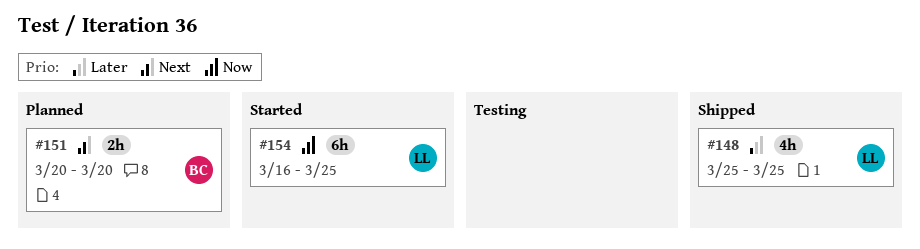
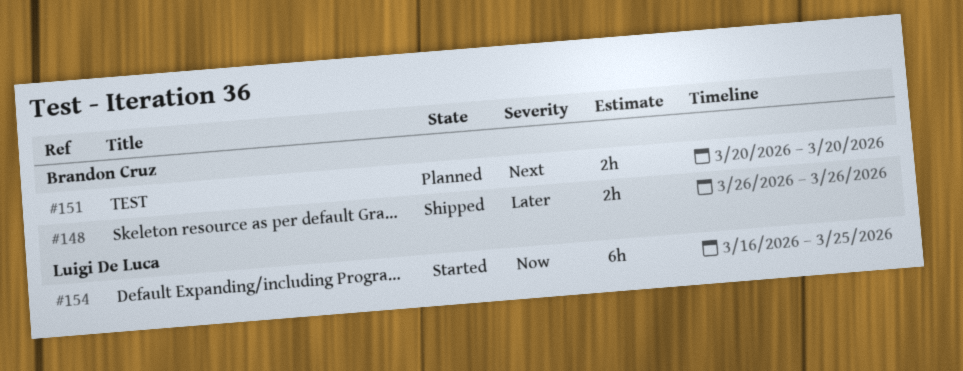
#148, owner: Luigi De Luca -> Brandon Cruz
#148, estimate: 4h -> 2h
#148, start: Mar 25 -> Mar 26
#148, due: Mar 25 -> Mar 26

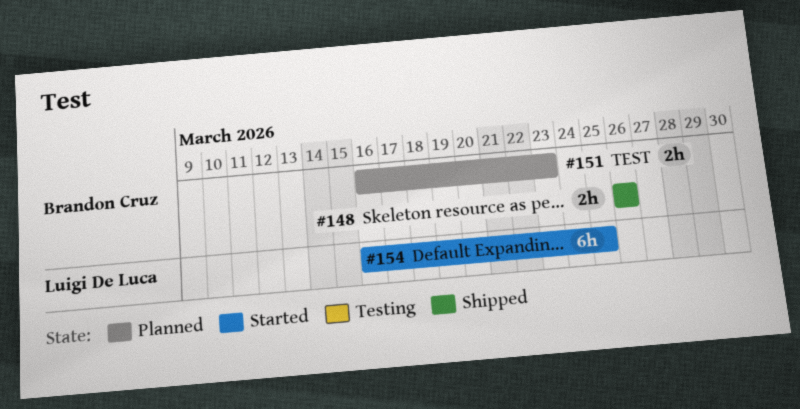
#151, start: Mar 20 -> Mar 16
#151, due: Mar 20 -> Mar 23

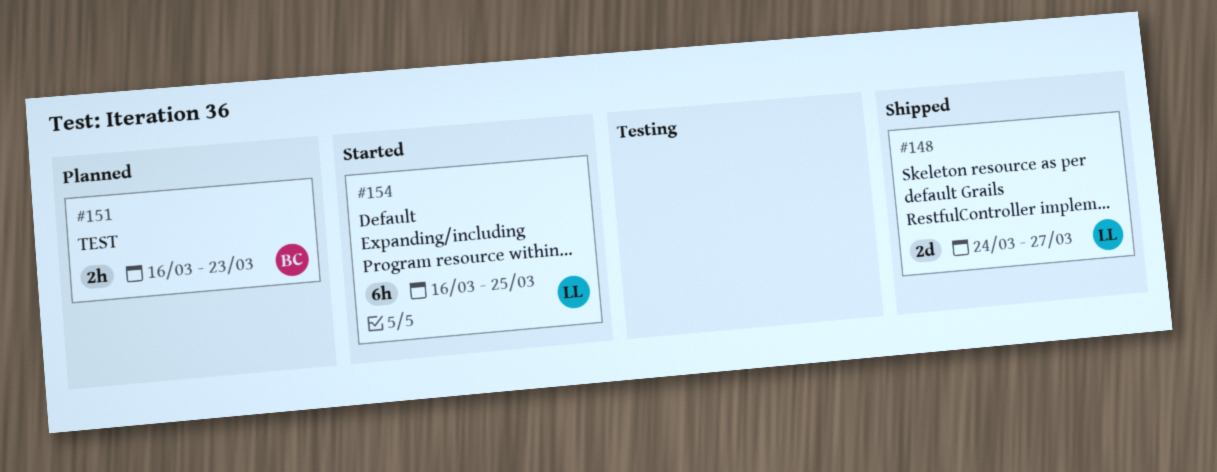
#148, owner: Brandon Cruz -> Luigi De Luca
#148, estimate: 2h -> 2d
#148, start: Mar 26 -> Mar 24
#148, due: Mar 26 -> Mar 27

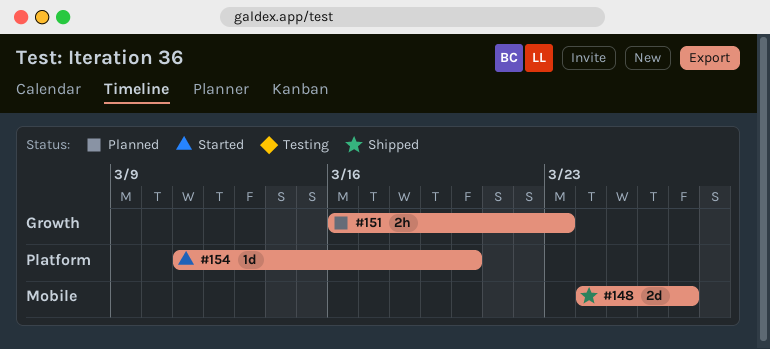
#154, estimate: 6h -> 1d
#154, start: Mar 16 -> Mar 11
#154, due: Mar 25 -> Mar 20

